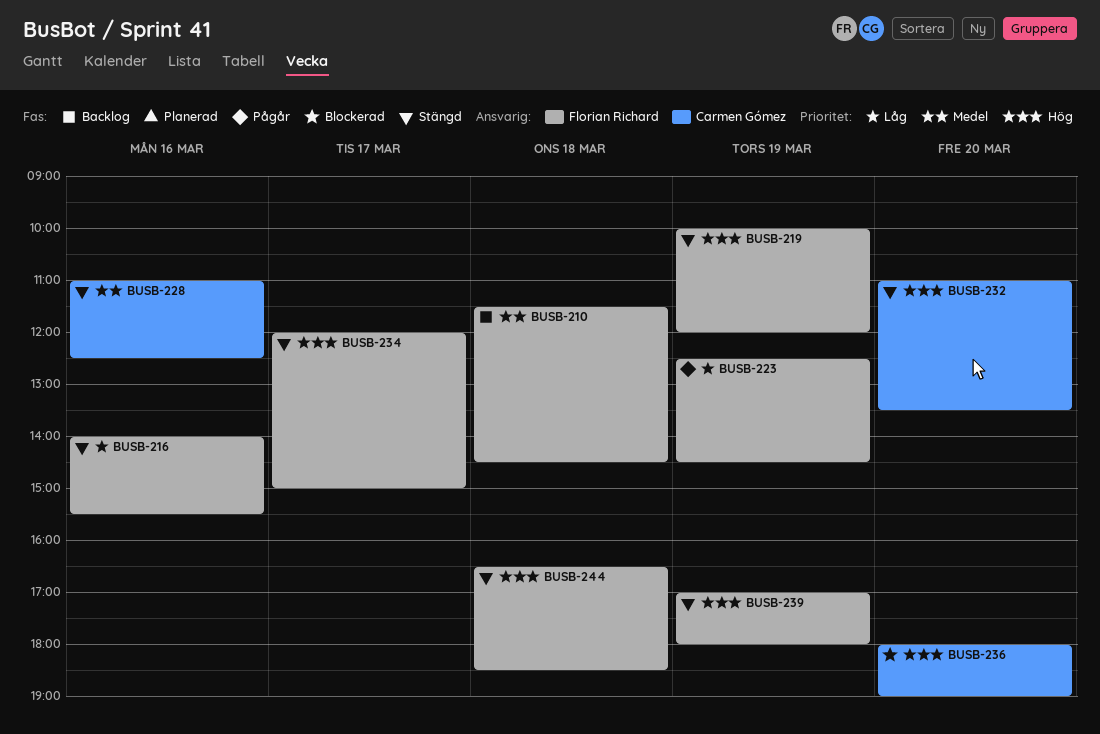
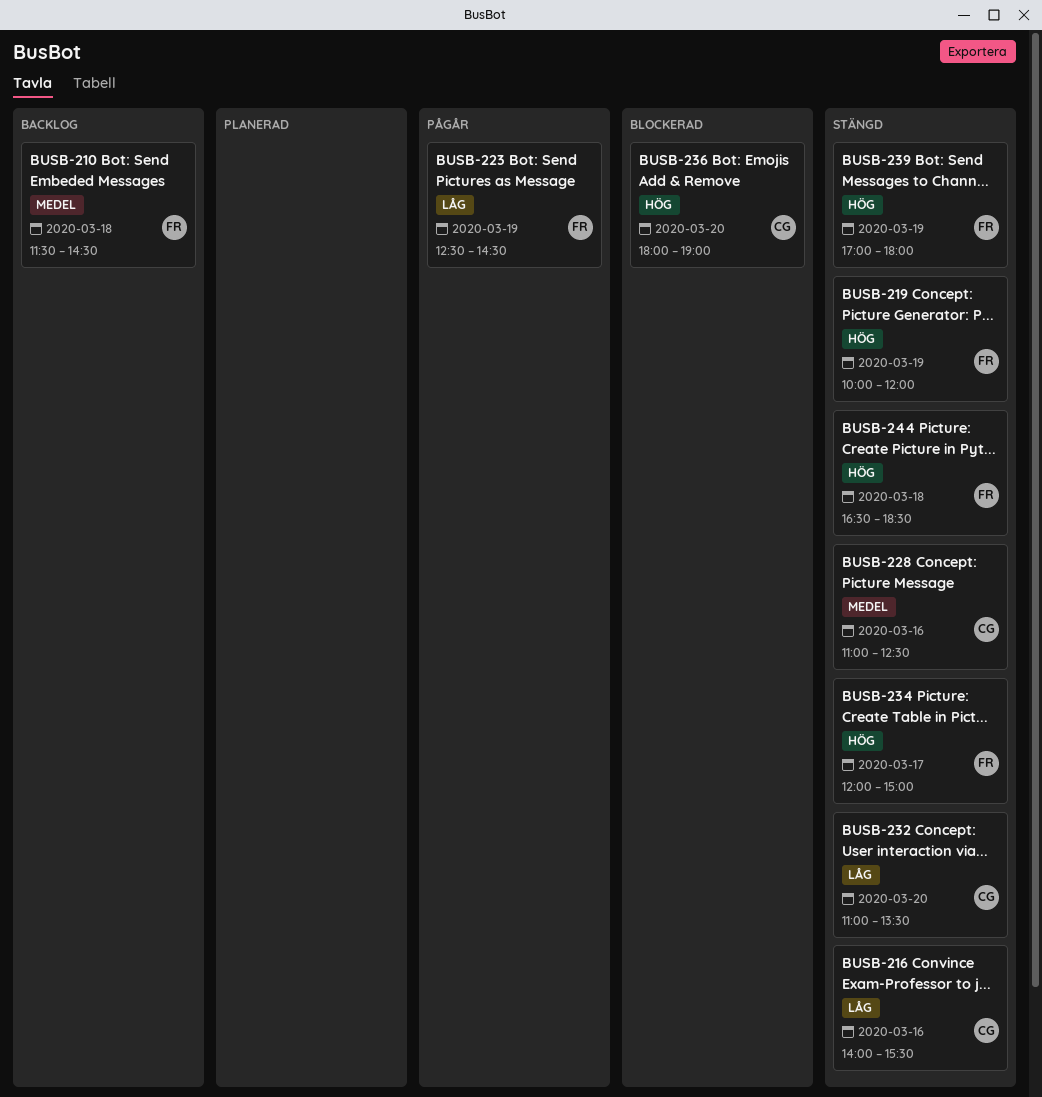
BUSB-216, owner: Florian Richard -> Carmen Gómez
BUSB-232, priority: Hög -> Låg

